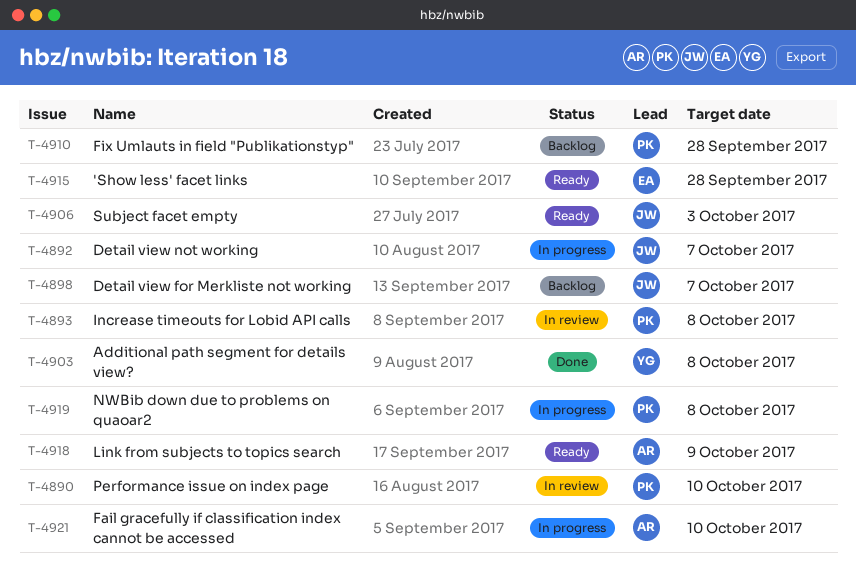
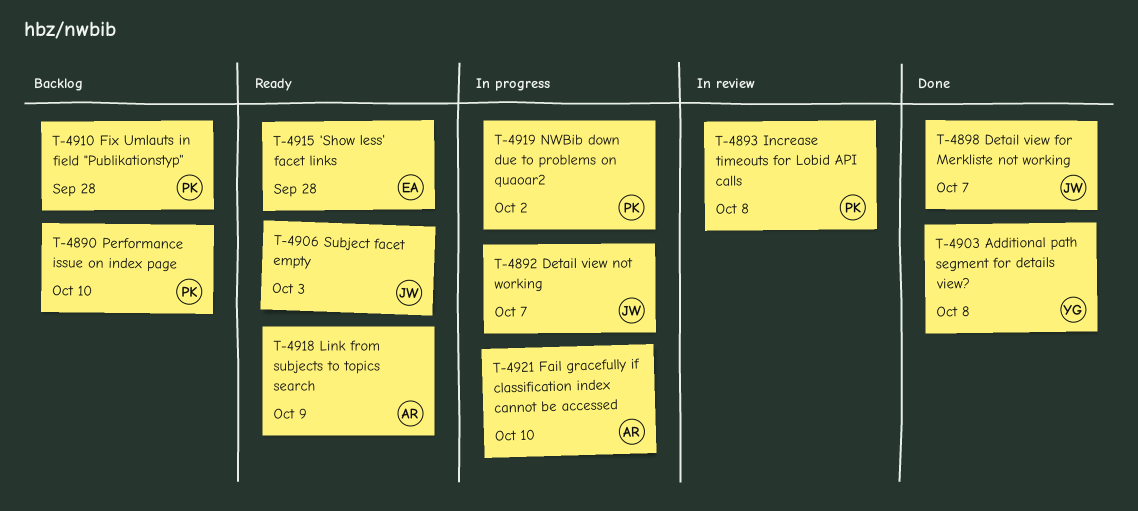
T-4890, status: In review -> Backlog
T-4898, status: Backlog -> Done
T-4919, due: Oct 8 -> Oct 2

